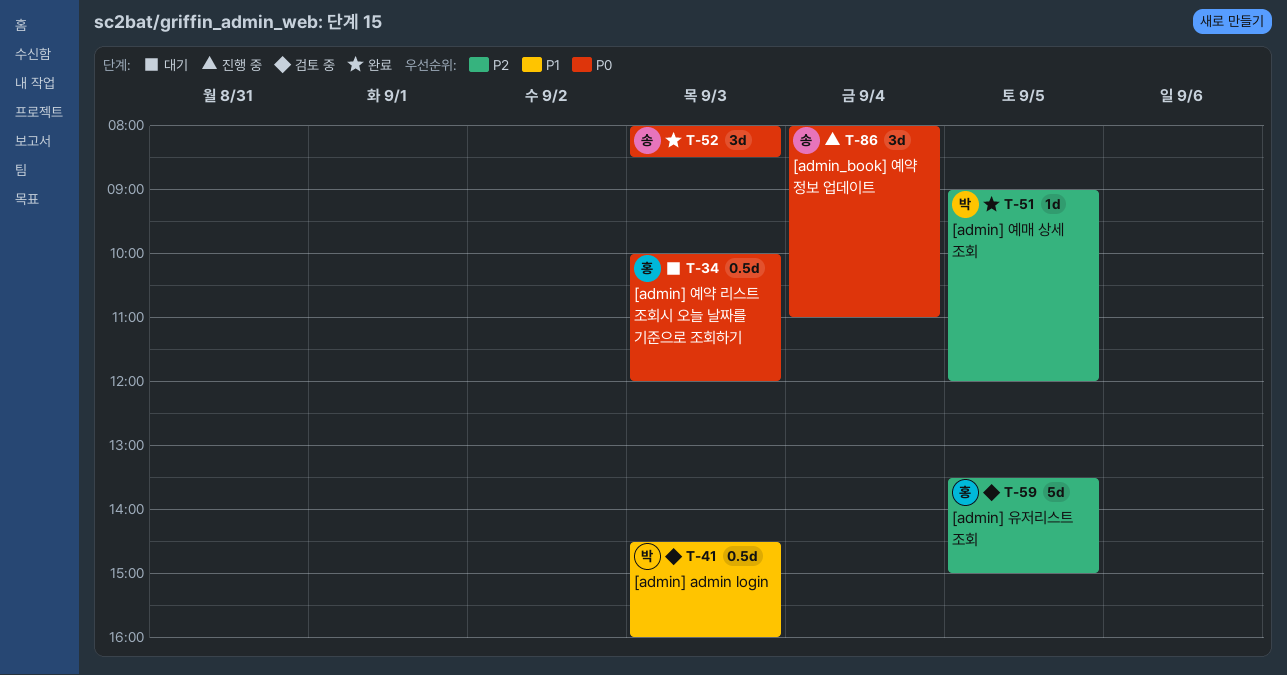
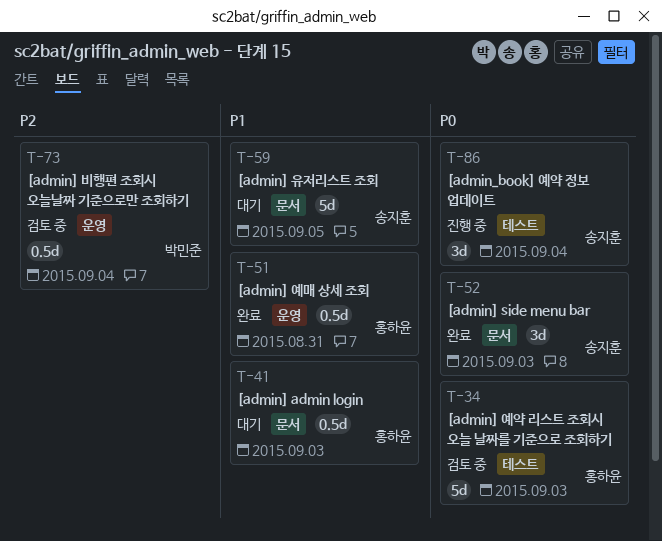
T-34, status: 대기 -> 검토 중
T-34, estimate: 0.5d -> 5d
T-41, status: 검토 중 -> 대기
T-41, owner: 박민준 -> 홍하윤
T-51, owner: 박민준 -> 홍하윤
T-51, priority: P2 -> P1
T-51, estimate: 1d -> 0.5d
T-51, day: Sep 5 -> Aug 31
T-59, status: 검토 중 -> 대기
T-59, owner: 홍하윤 -> 송지훈
T-59, priority: P2 -> P1
T-73: none -> present

